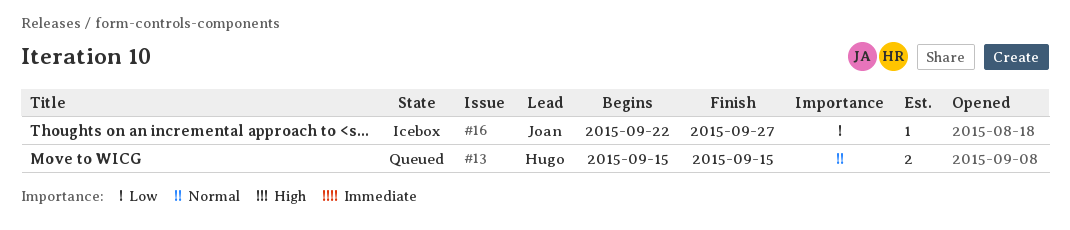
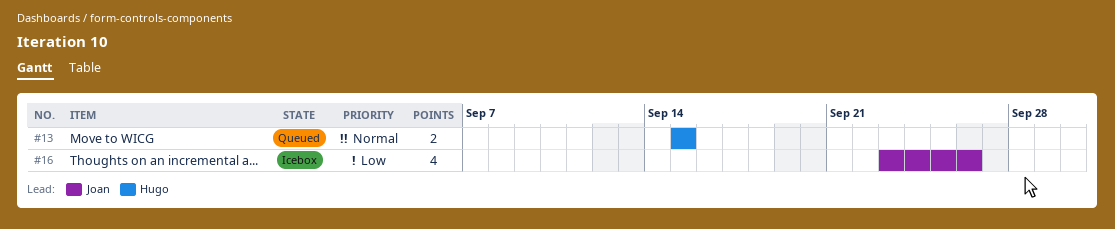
#16, estimate: 1 -> 4
#16, start: Sep 22 -> Sep 23
#16, due: Sep 27 -> Sep 26

